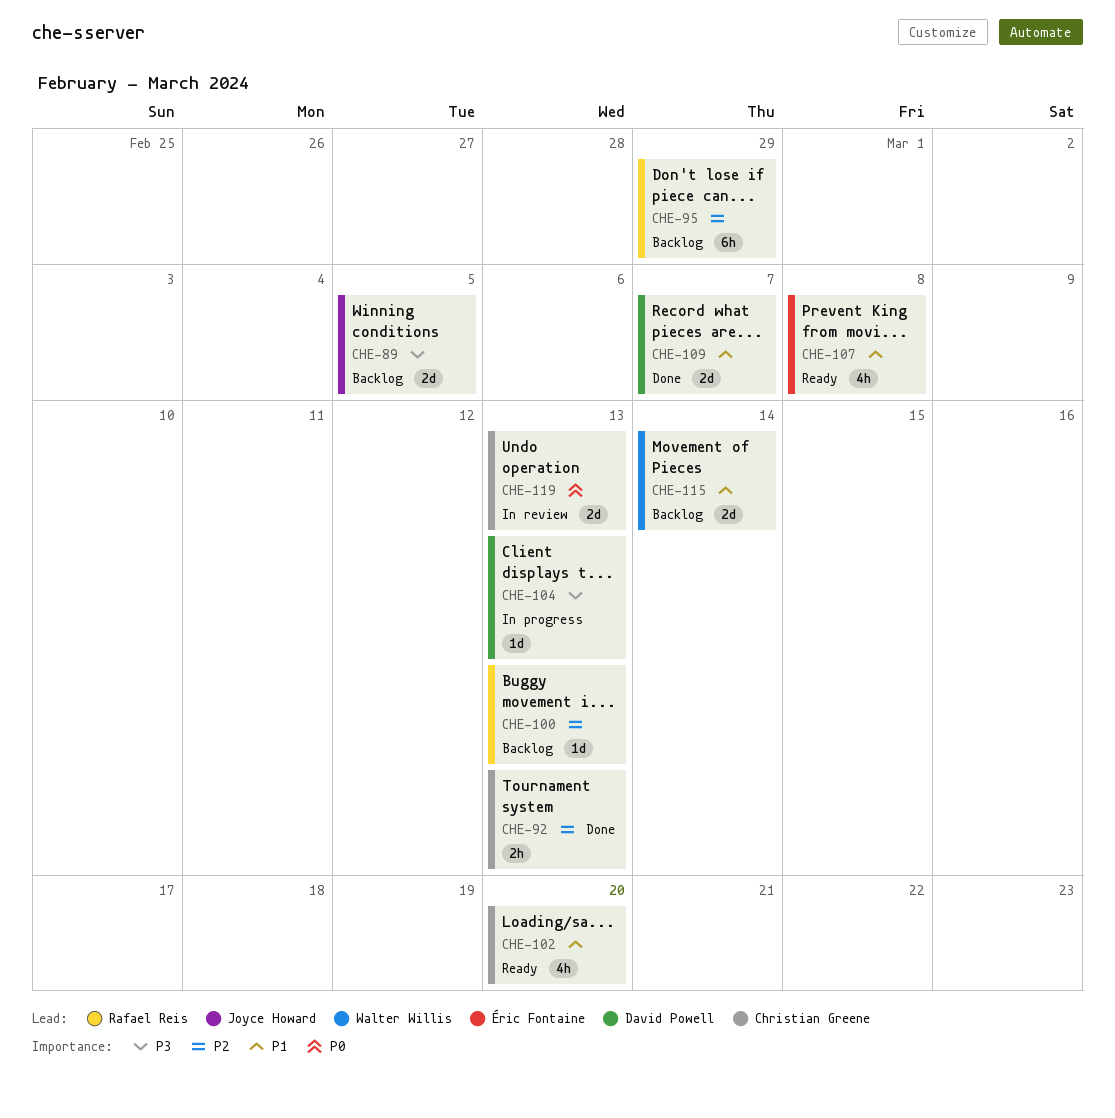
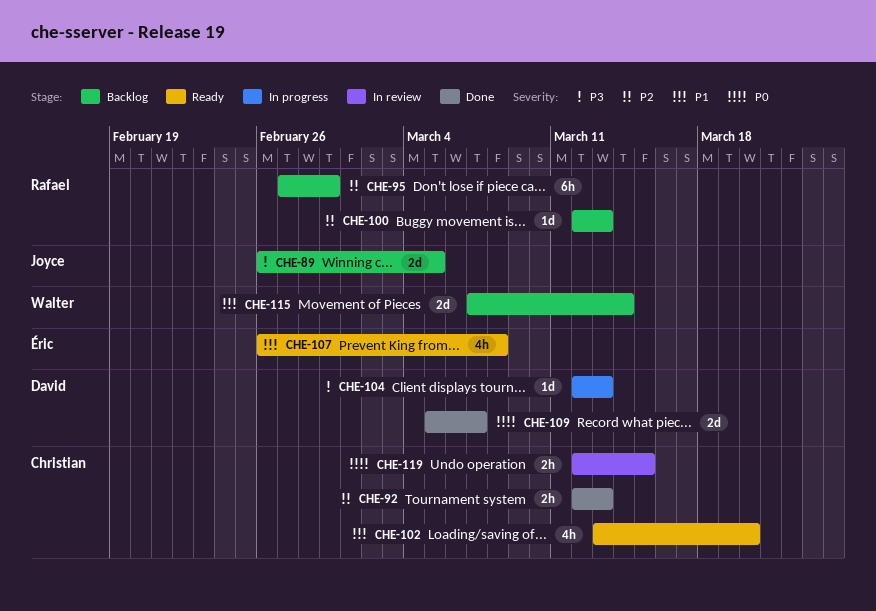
CHE-109, priority: P1 -> P0
CHE-119, estimate: 2d -> 2h
CHE-119, due: Mar 13 -> Mar 15

